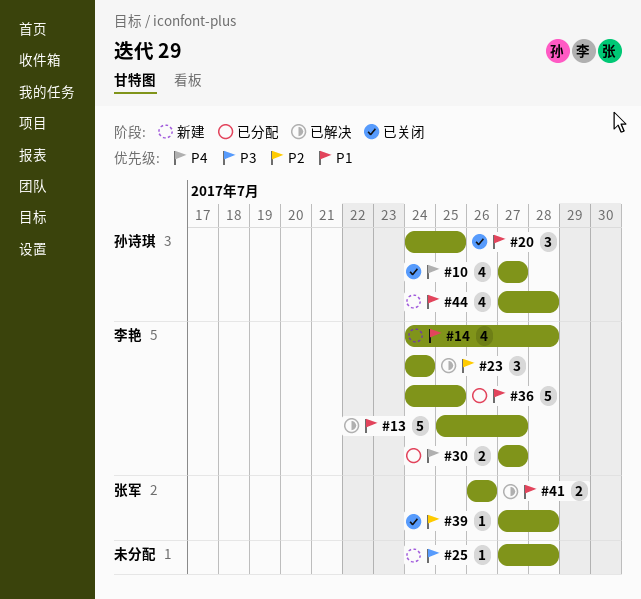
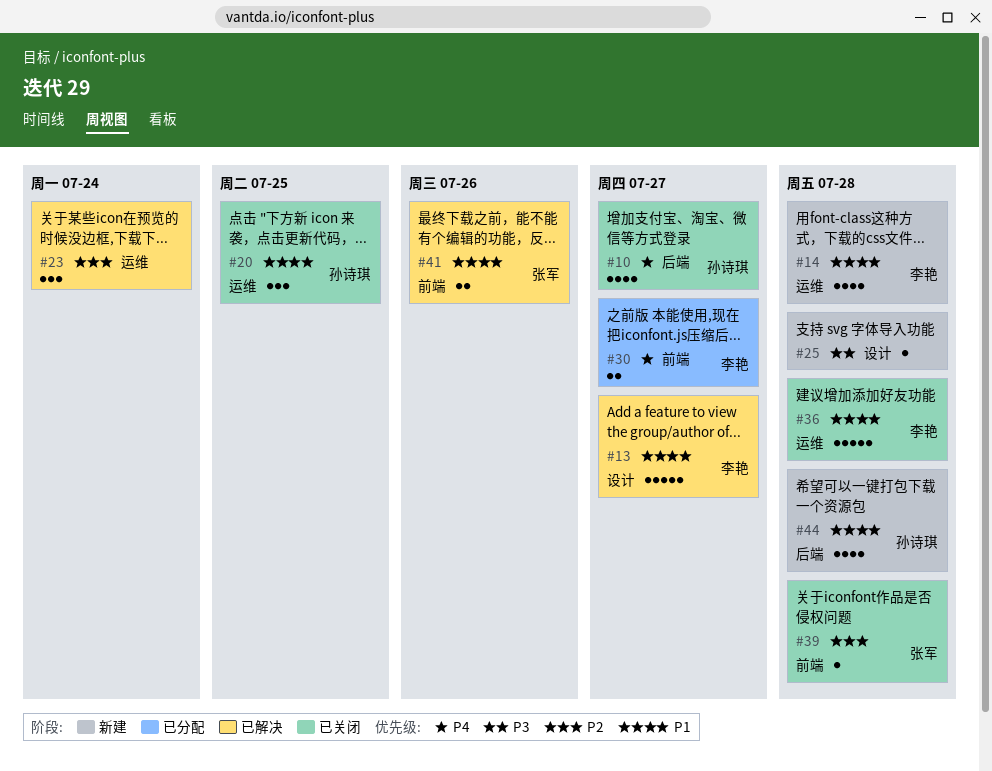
#23, owner: 李艳 -> none
#36, status: 已分配 -> 已关闭
#36, due: Jul 25 -> Jul 28

